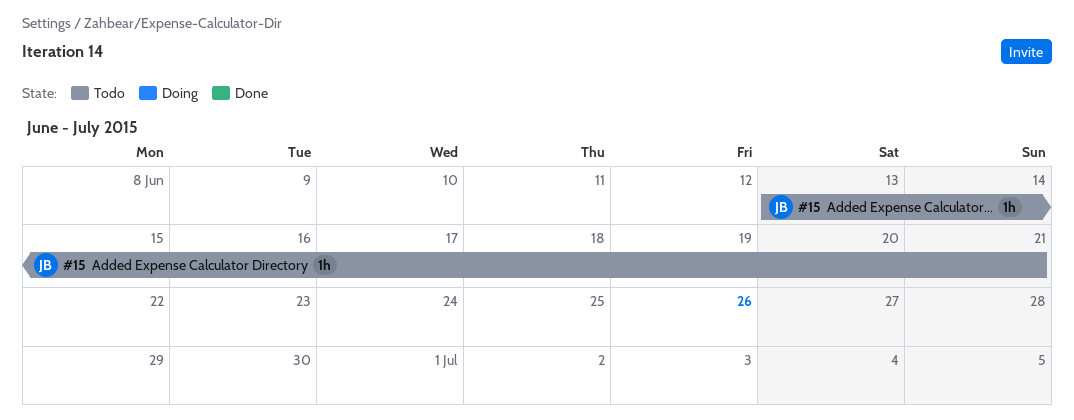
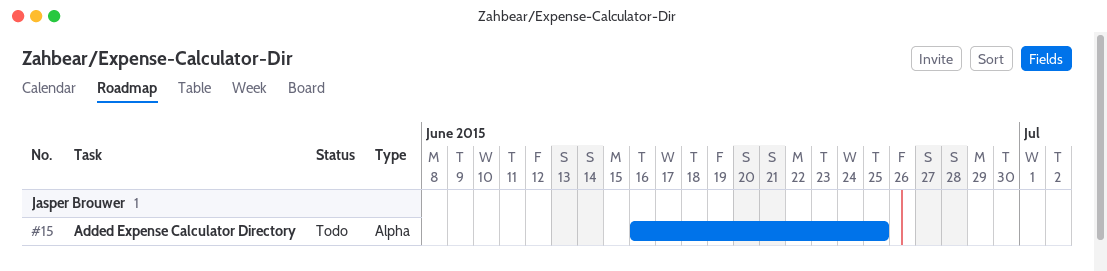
#15, start: Jun 13 -> Jun 16
#15, due: Jun 21 -> Jun 25

